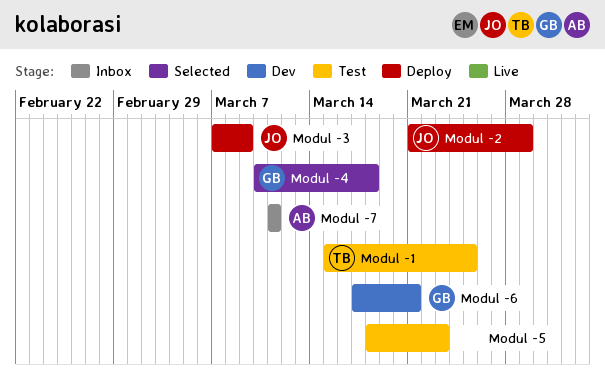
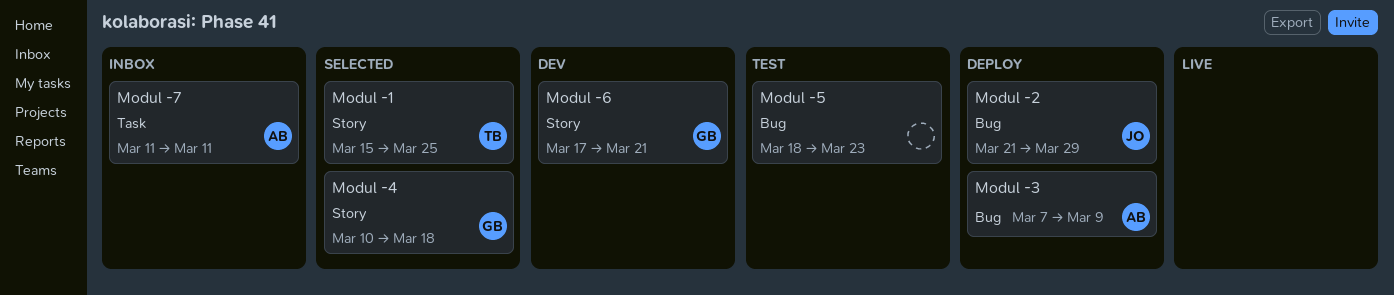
Modul -1, status: Test -> Selected
Modul -3, owner: JO -> AB

